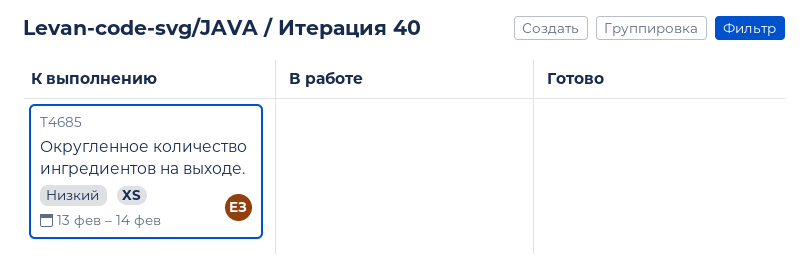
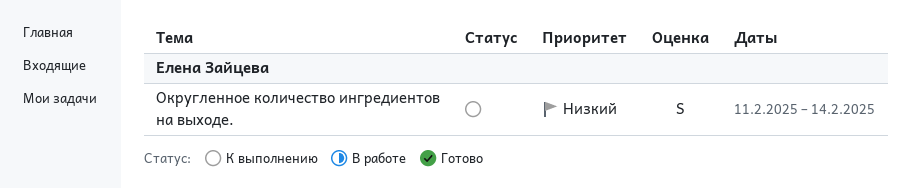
Округленное количество ингредиентов на выходе., estimate: XS -> S
Округленное количество ингредиентов на выходе., start: Feb 13 -> Feb 11

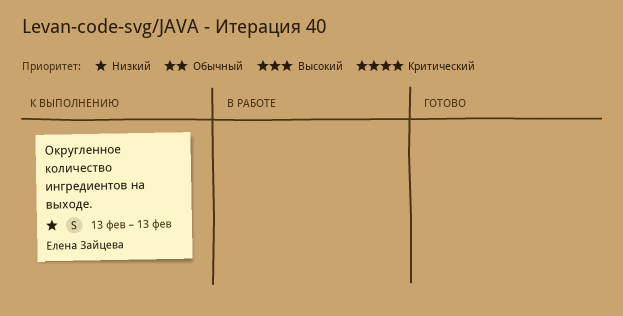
Округленное количество ингредиентов на выходе., start: Feb 11 -> Feb 13
Округленное количество ингредиентов на выходе., due: Feb 14 -> Feb 13

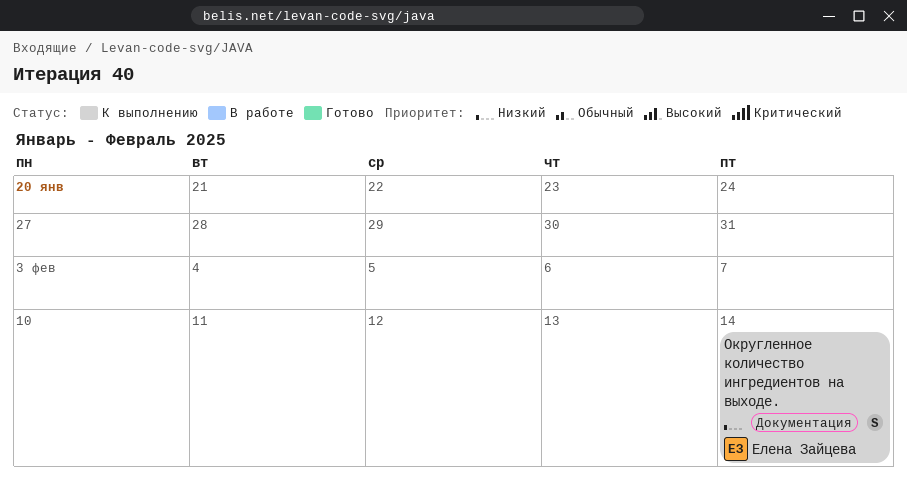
Округленное количество ингредиентов на выходе., due: Feb 13 -> Feb 14

